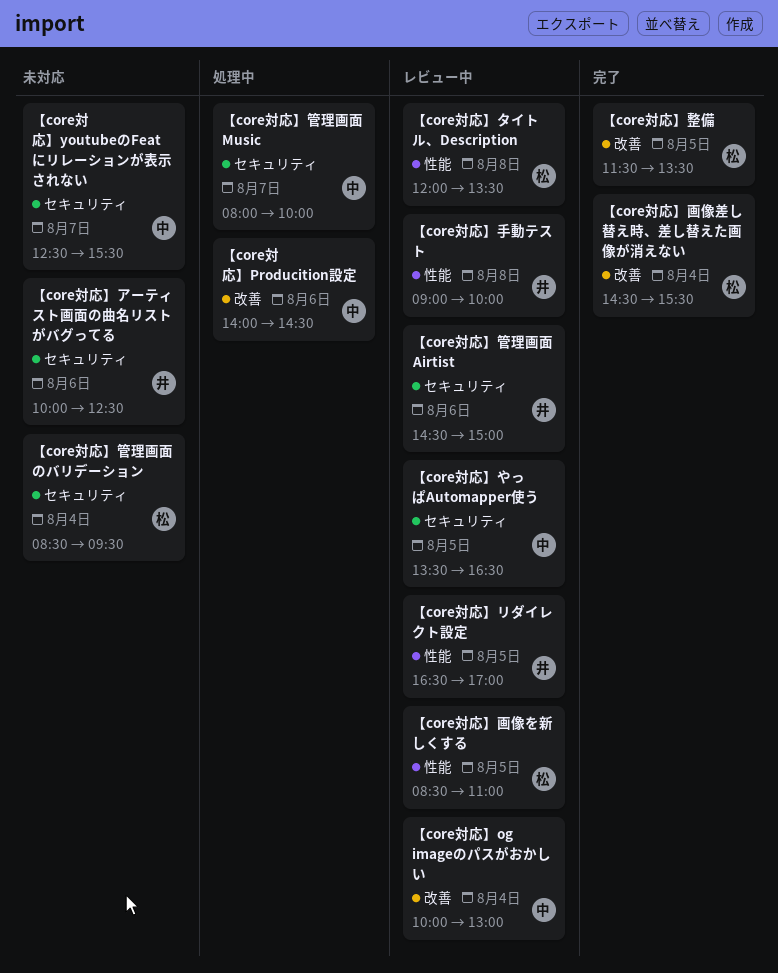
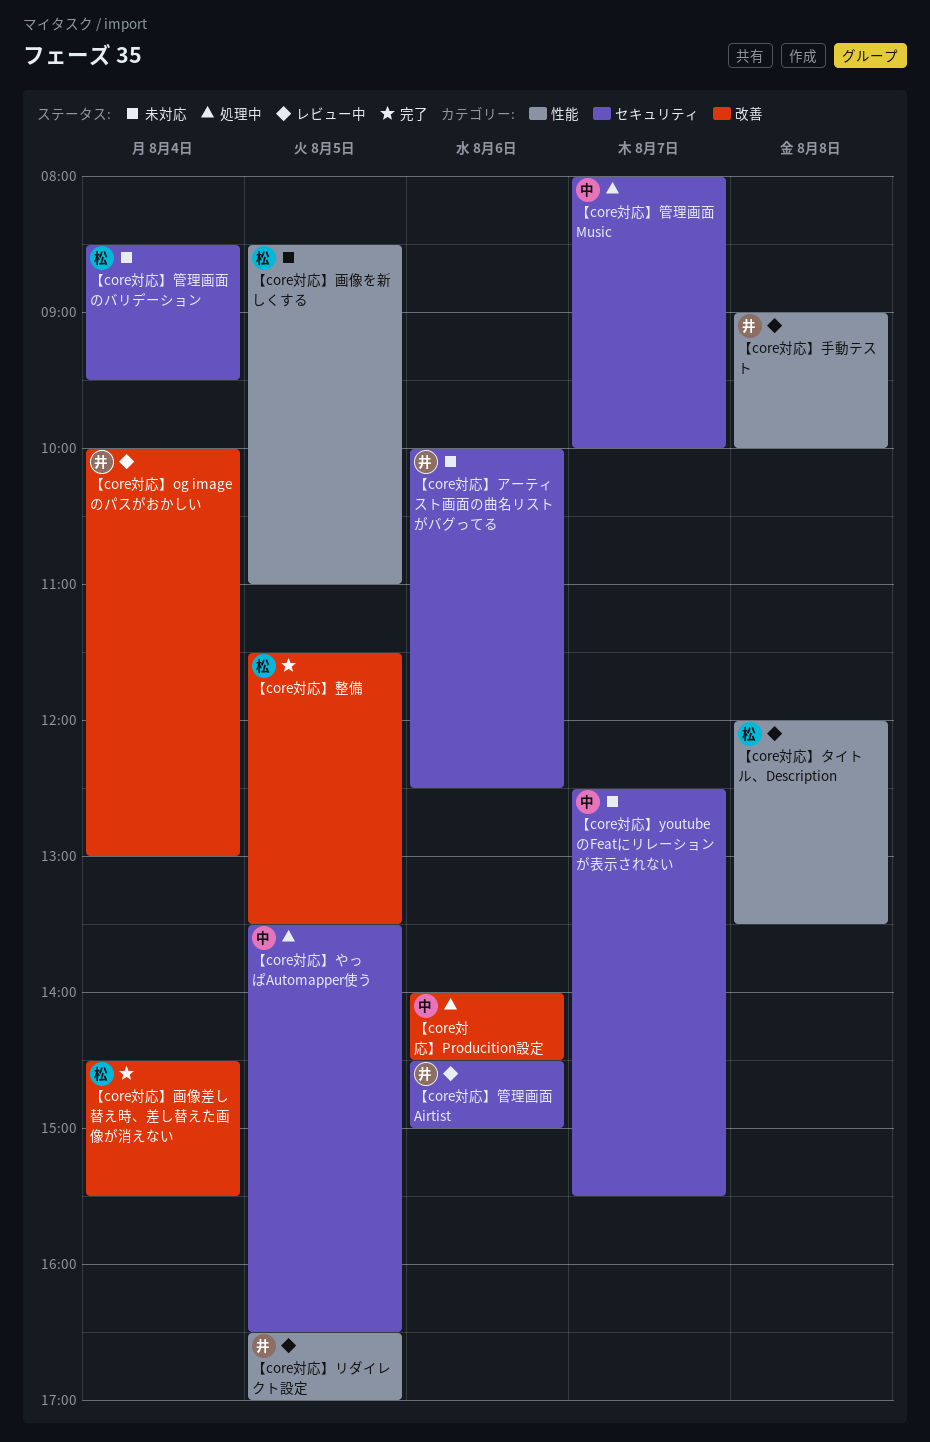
【core対応】og imageのパスがおかしい, owner: 中 -> 井
【core対応】やっぱAutomapper使う, status: レビュー中 -> 処理中
【core対応】画像を新しくする, status: レビュー中 -> 未対応

